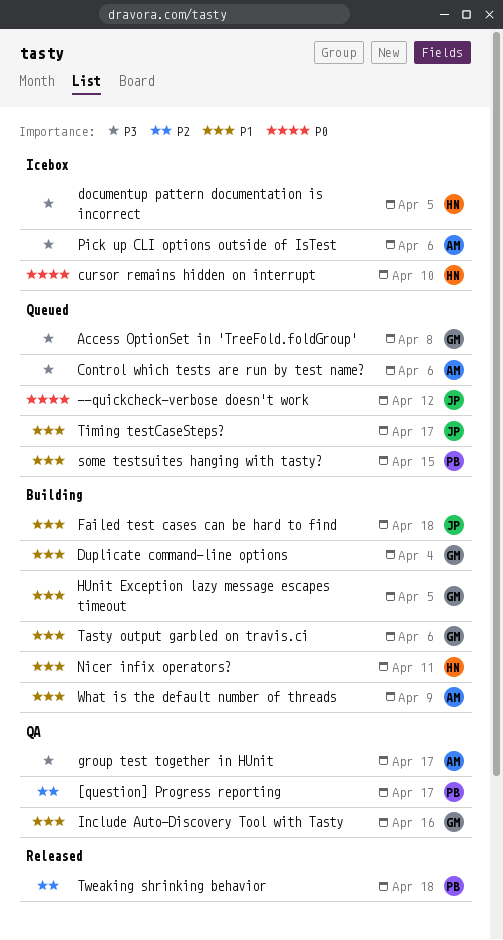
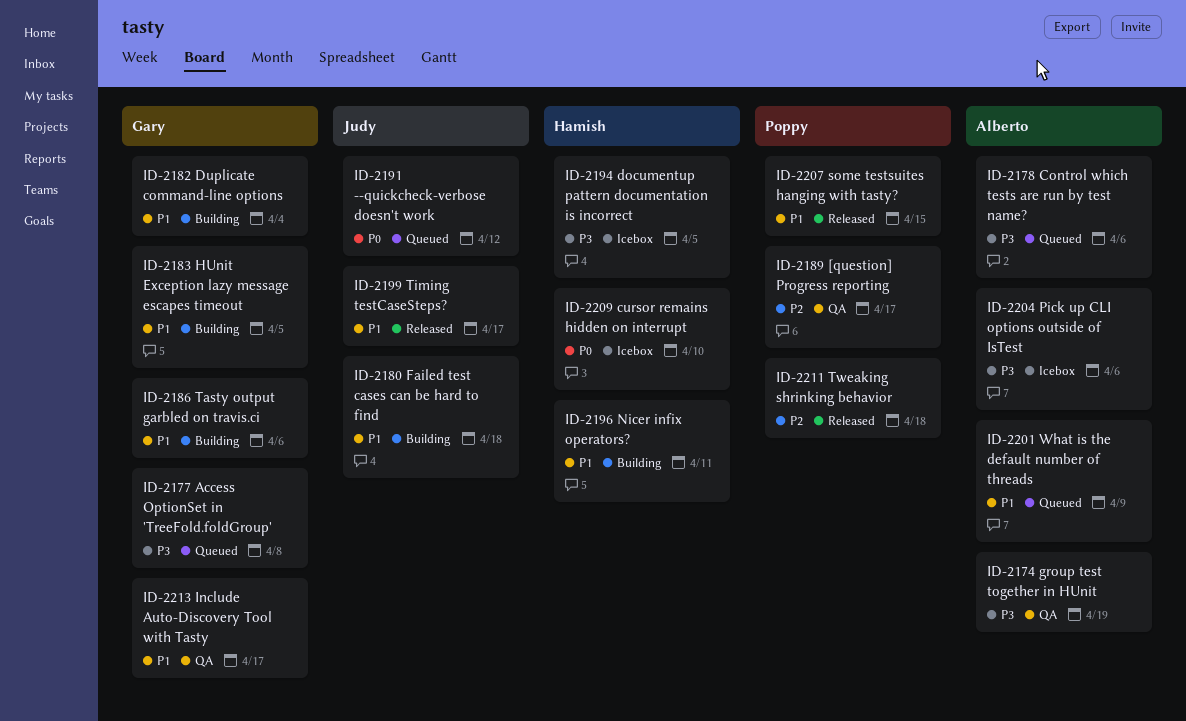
group test together in HUnit, due: Apr 17 -> Apr 19
Include Auto-Discovery Tool with Tasty, due: Apr 16 -> Apr 17
some testsuites hanging with tasty?, status: Queued -> Released
Timing testCaseSteps?, status: Queued -> Released
What is the default number of threads, status: Building -> Queued

